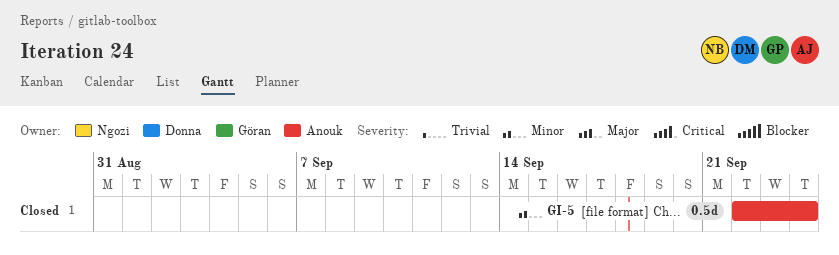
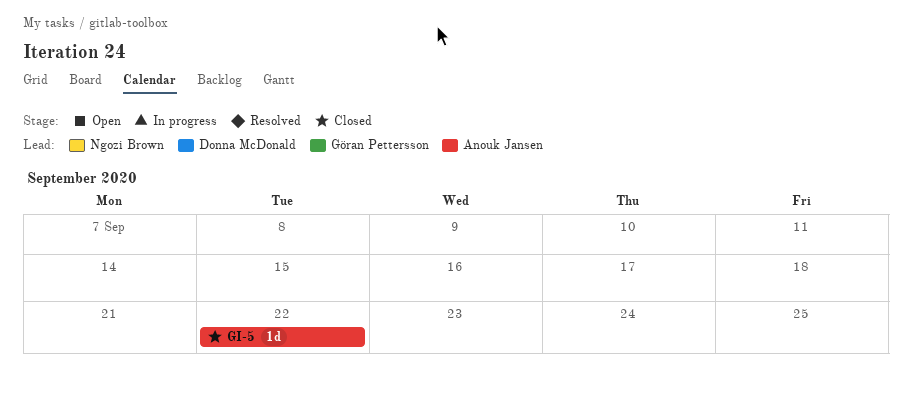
GI-5, estimate: 0.5d -> 1d
GI-5, due: Sep 24 -> Sep 22

